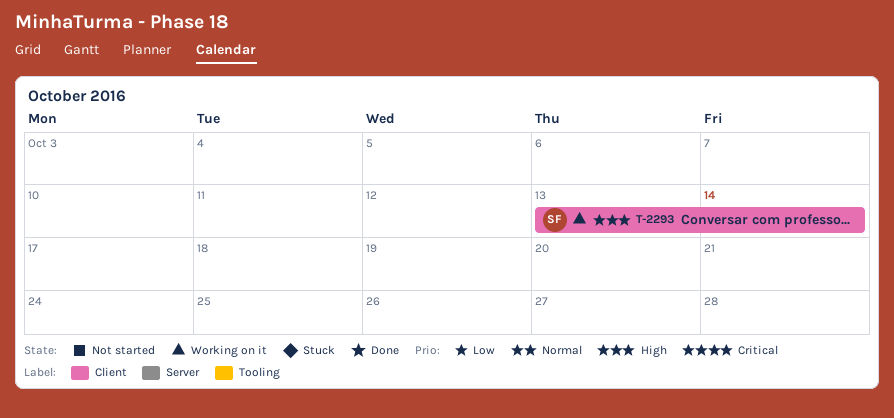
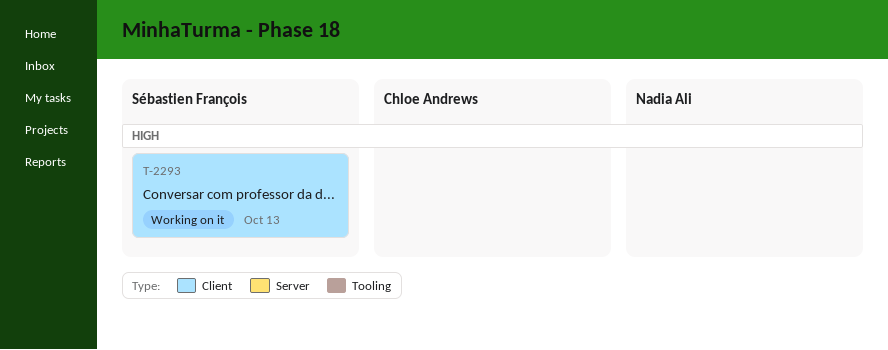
T-2293, due: Oct 14 -> Oct 13

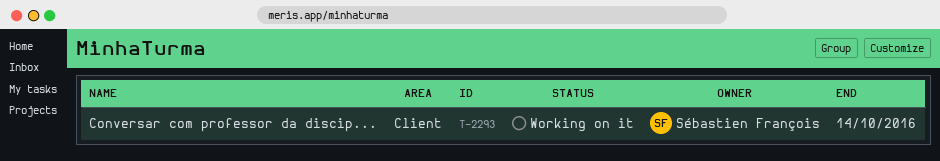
T-2293, due: Oct 13 -> Oct 14

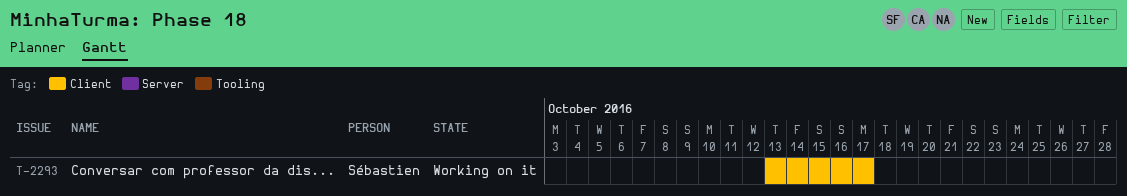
T-2293, due: Oct 14 -> Oct 17

